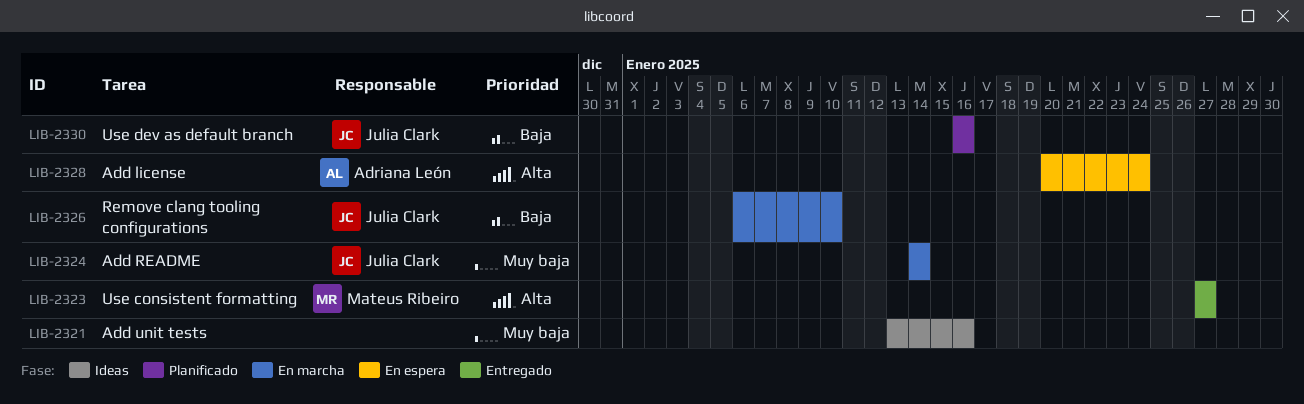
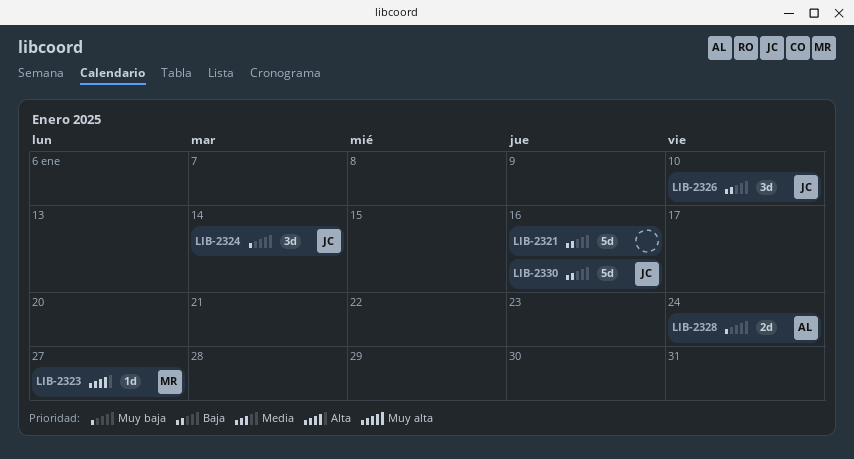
LIB-2321, priority: Muy baja -> Baja
LIB-2328, priority: Alta -> Muy baja

